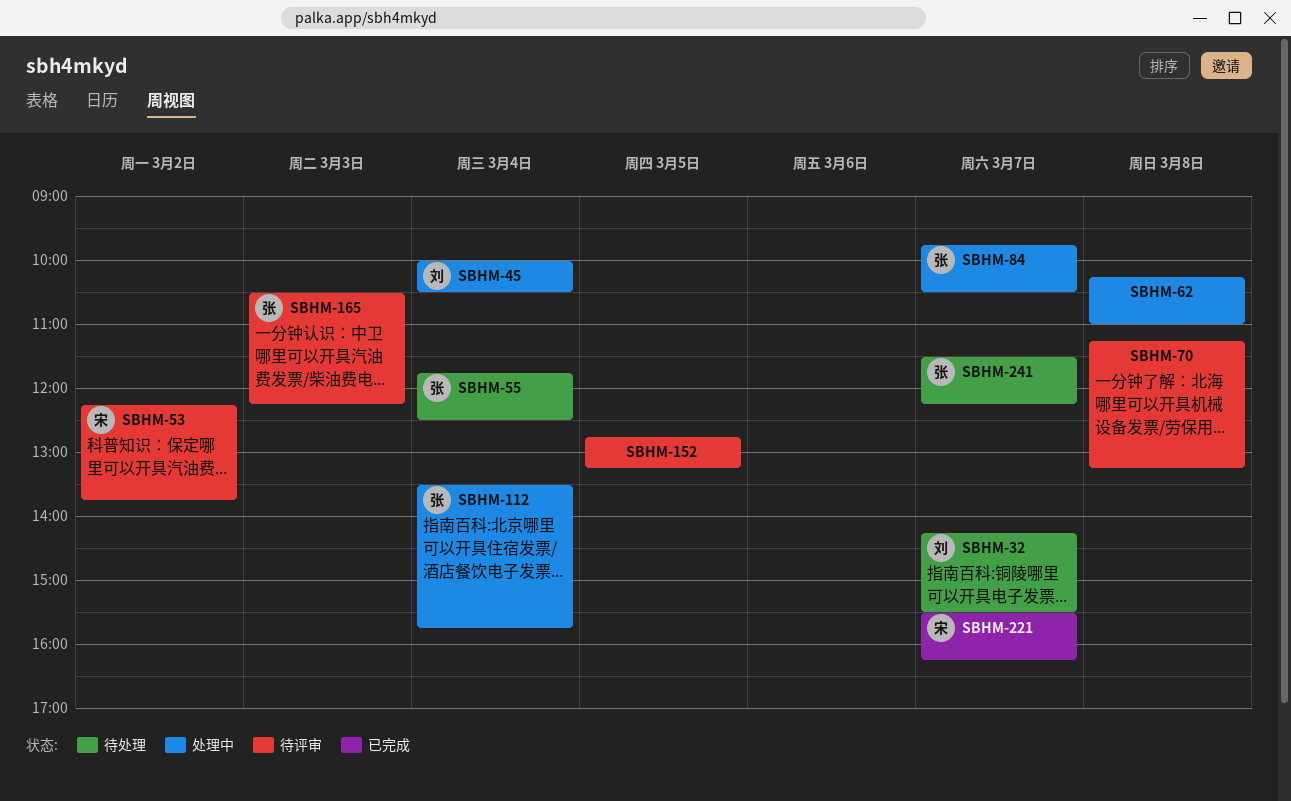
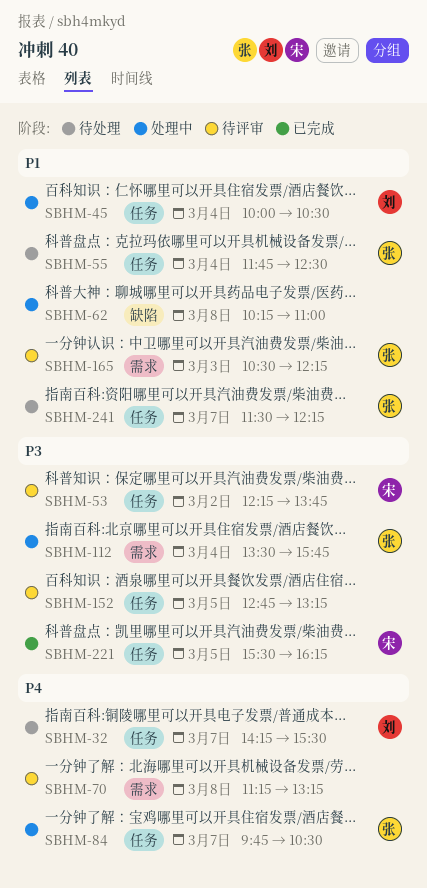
SBHM-221, day: Mar 7 -> Mar 5

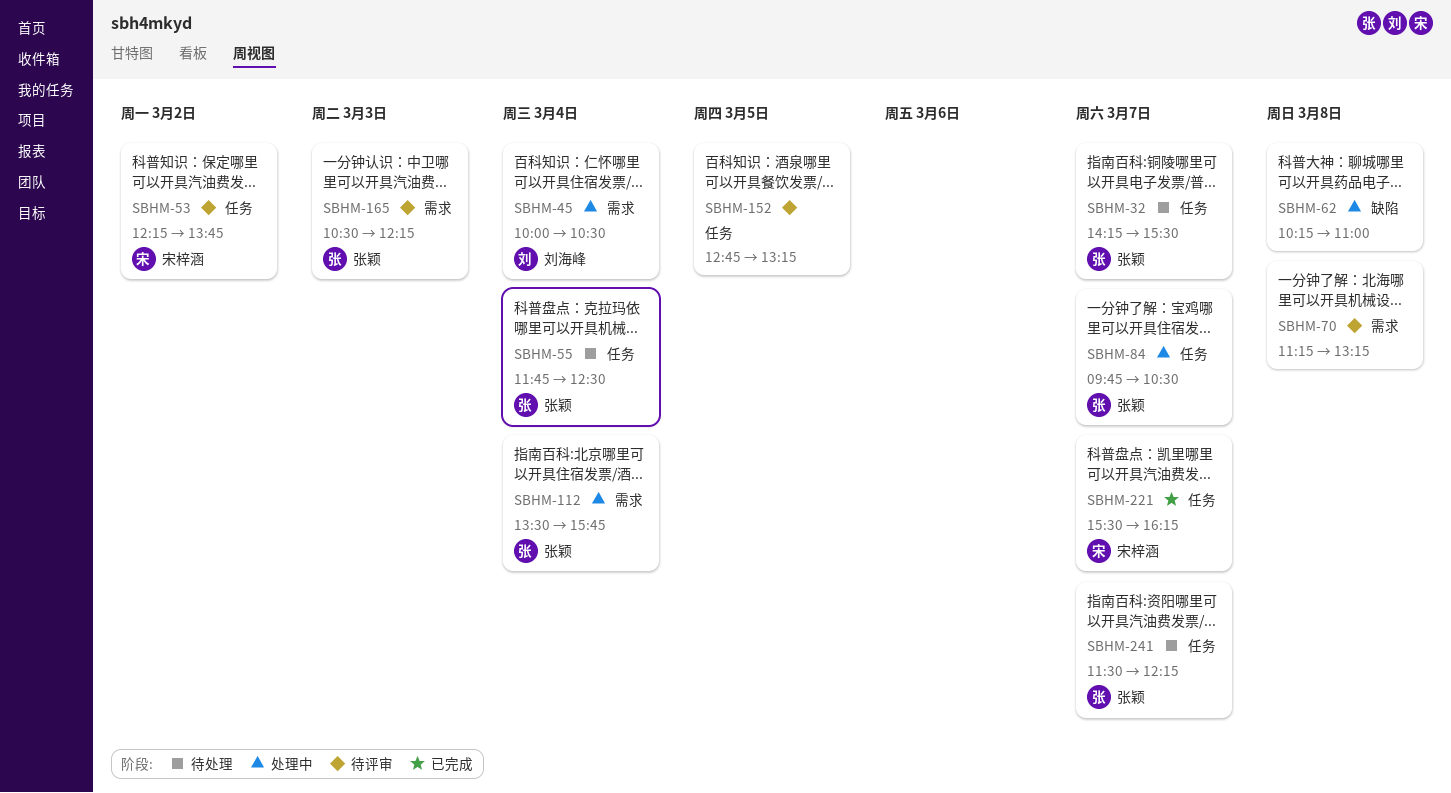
SBHM-32, owner: 刘海峰 -> 张颖
SBHM-45, label: 任务 -> 需求
SBHM-221, day: Mar 5 -> Mar 7

